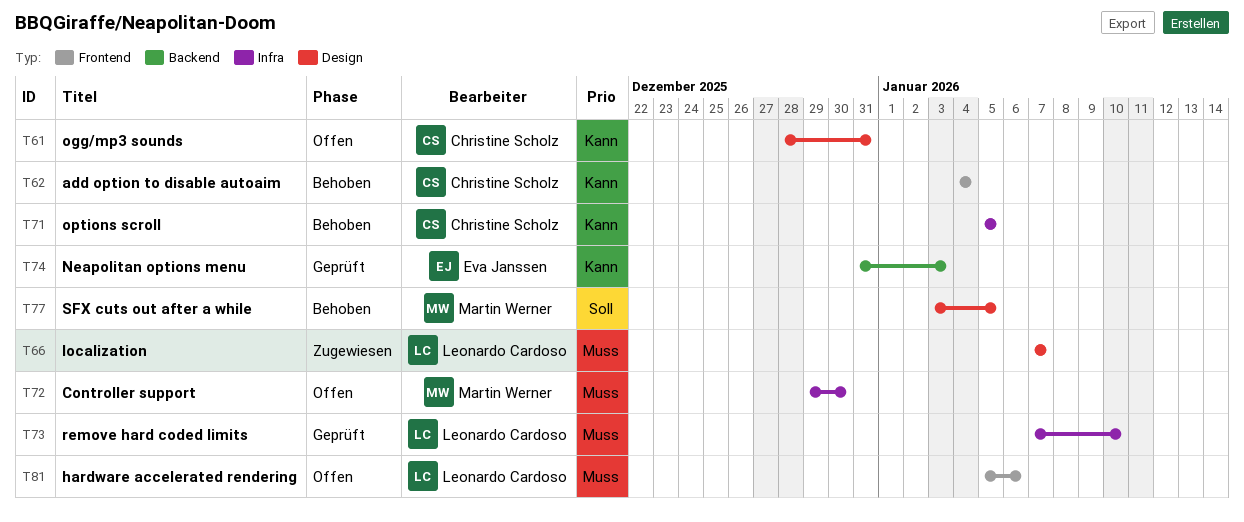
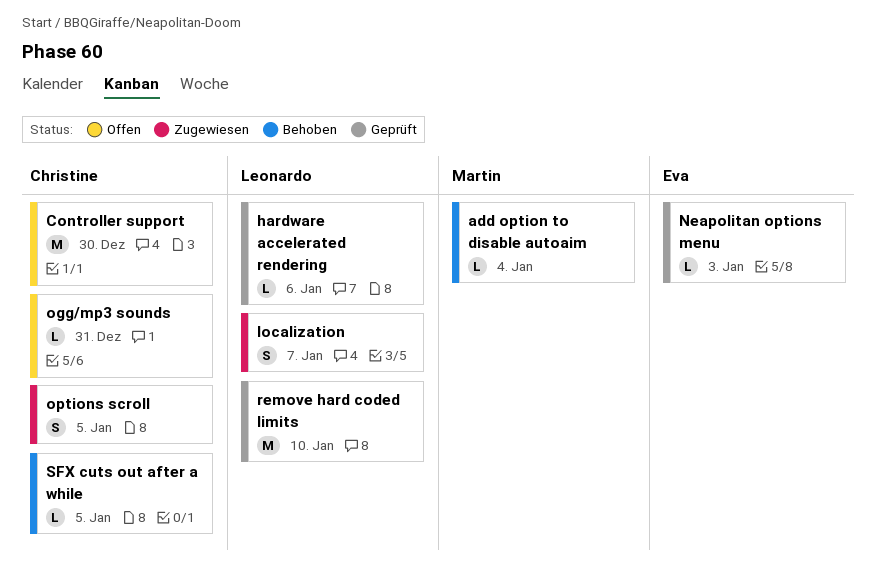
add option to disable autoaim, owner: Christine Scholz -> Martin Werner
Controller support, owner: Martin Werner -> Christine Scholz
hardware accelerated rendering, status: Offen -> Geprüft
options scroll, status: Behoben -> Zugewiesen
SFX cuts out after a while, owner: Martin Werner -> Christine Scholz

